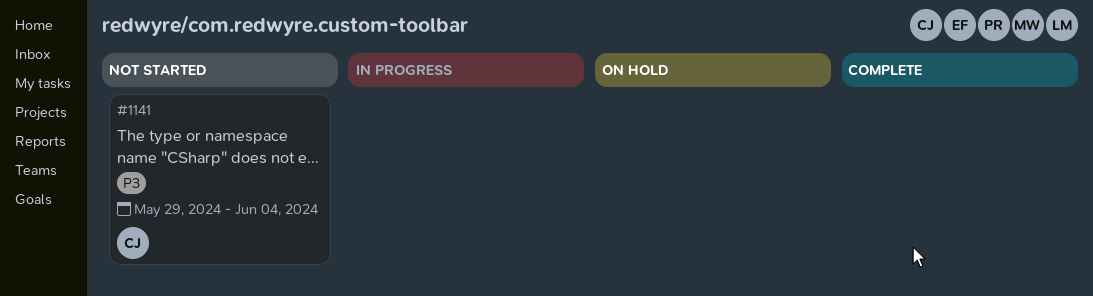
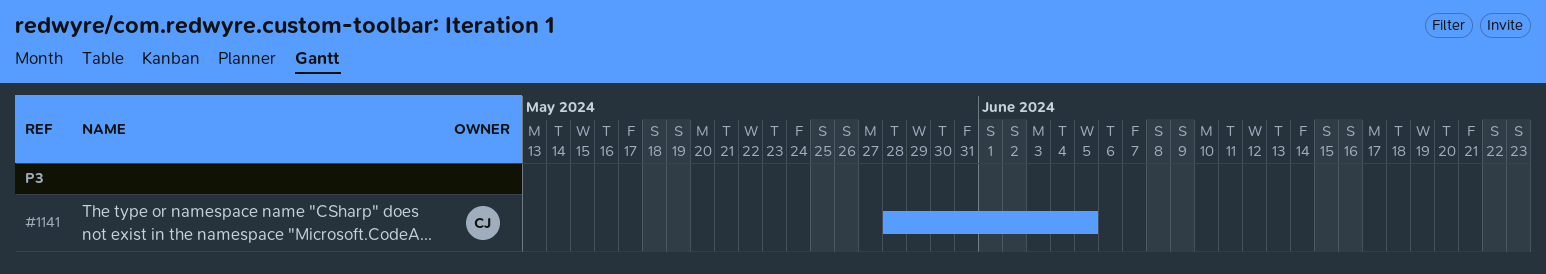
#1141, start: May 29 -> May 28
#1141, due: Jun 4 -> Jun 5

